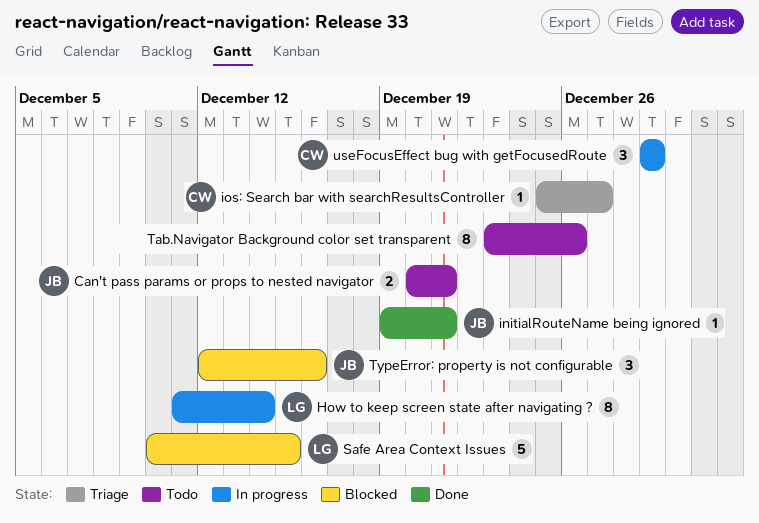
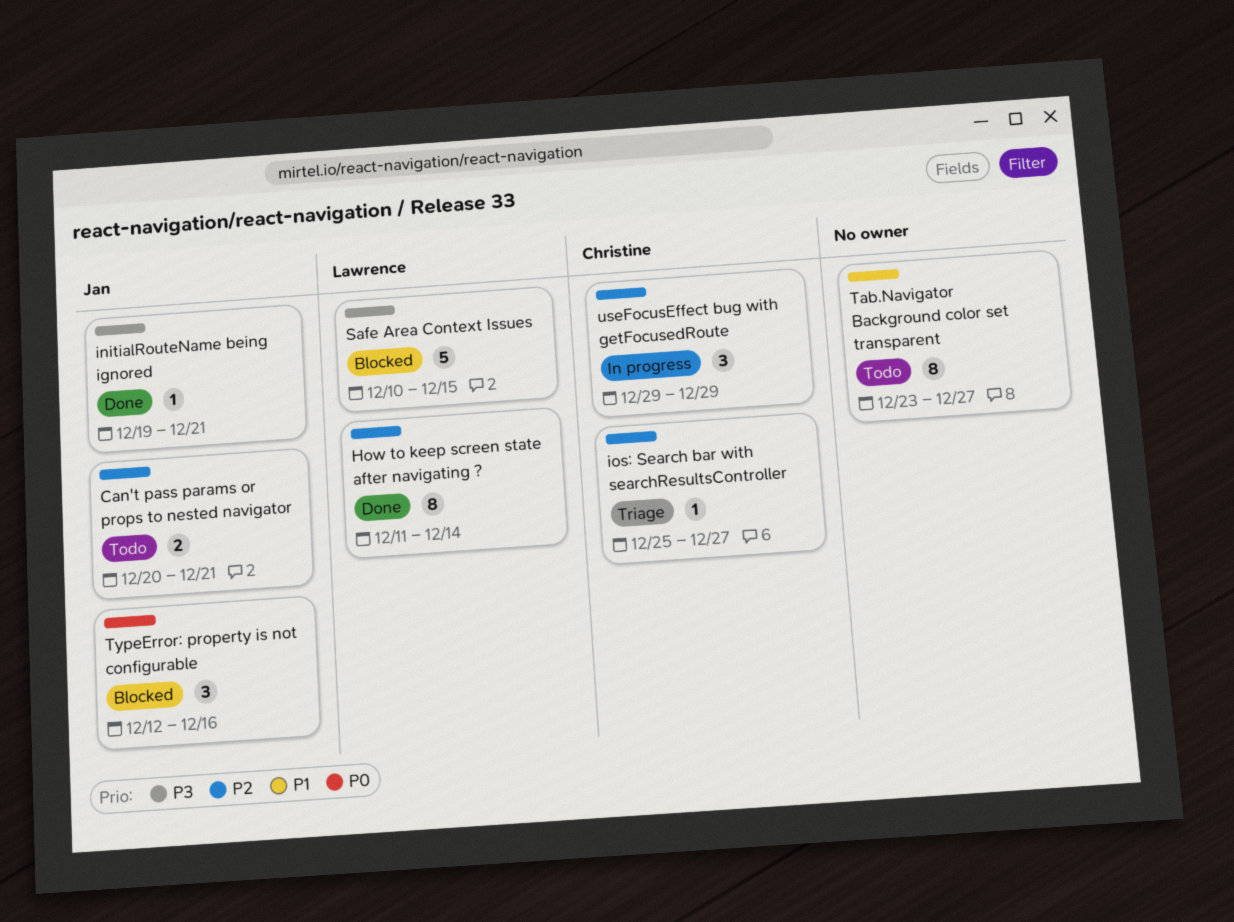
How to keep screen state after navigating ?, status: In progress -> Done
Tab.Navigator Background color set transparent, due: Dec 26 -> Dec 27

